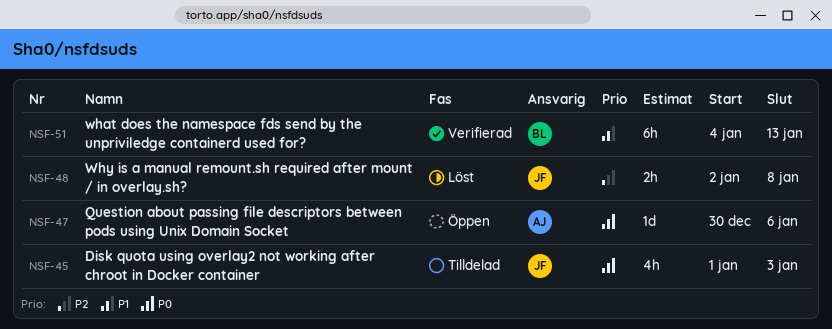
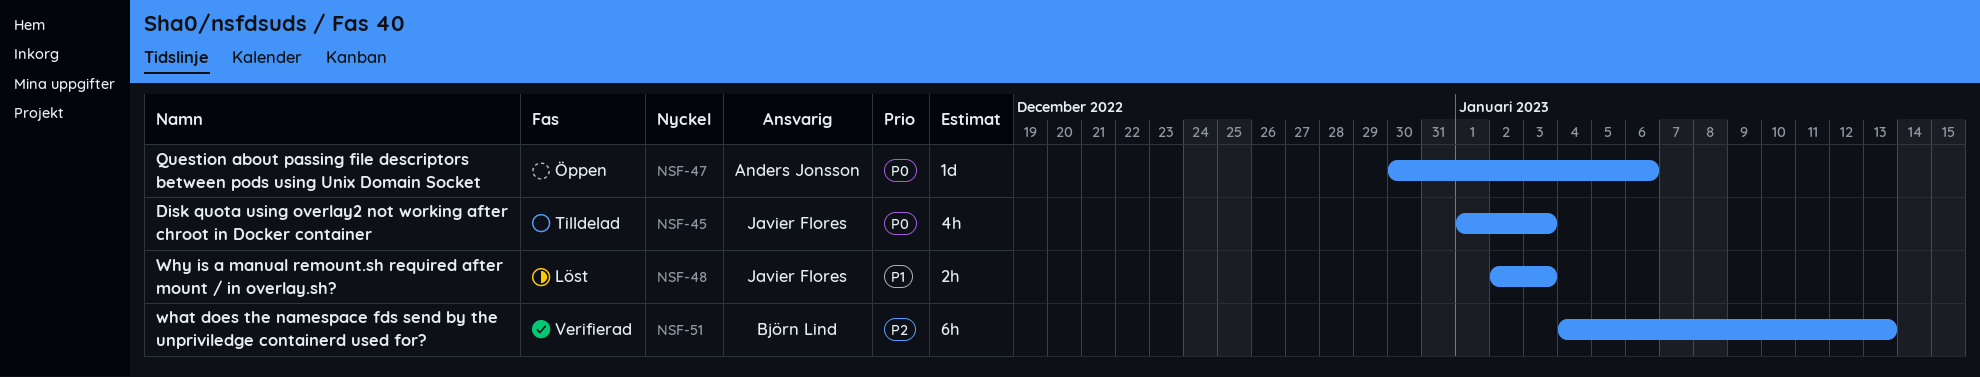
NSF-48, priority: P2 -> P1
NSF-48, due: Jan 8 -> Jan 3
NSF-51, priority: P1 -> P2

